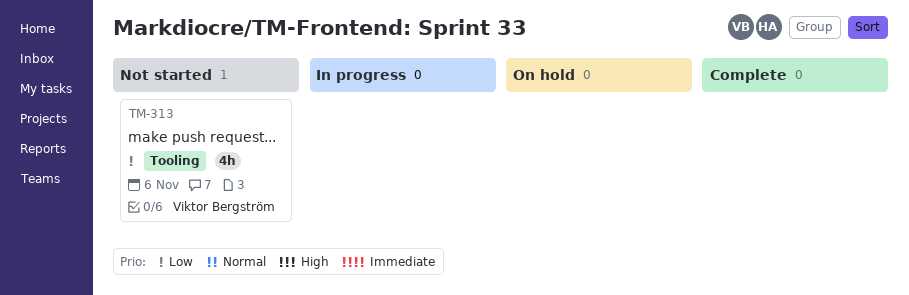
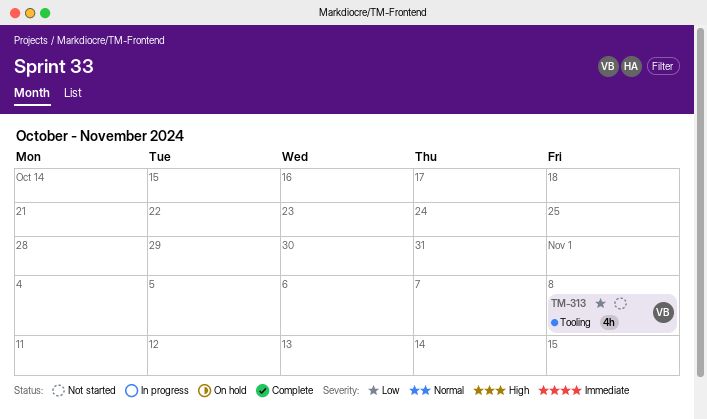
TM-313, due: Nov 6 -> Nov 8

